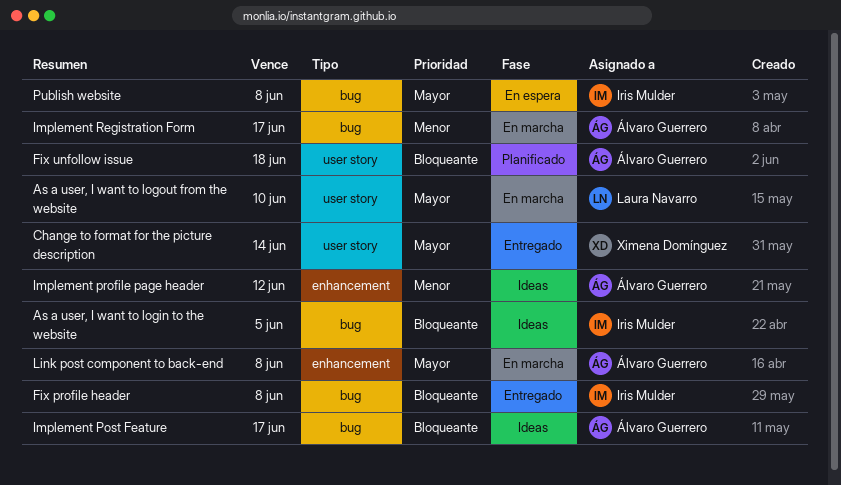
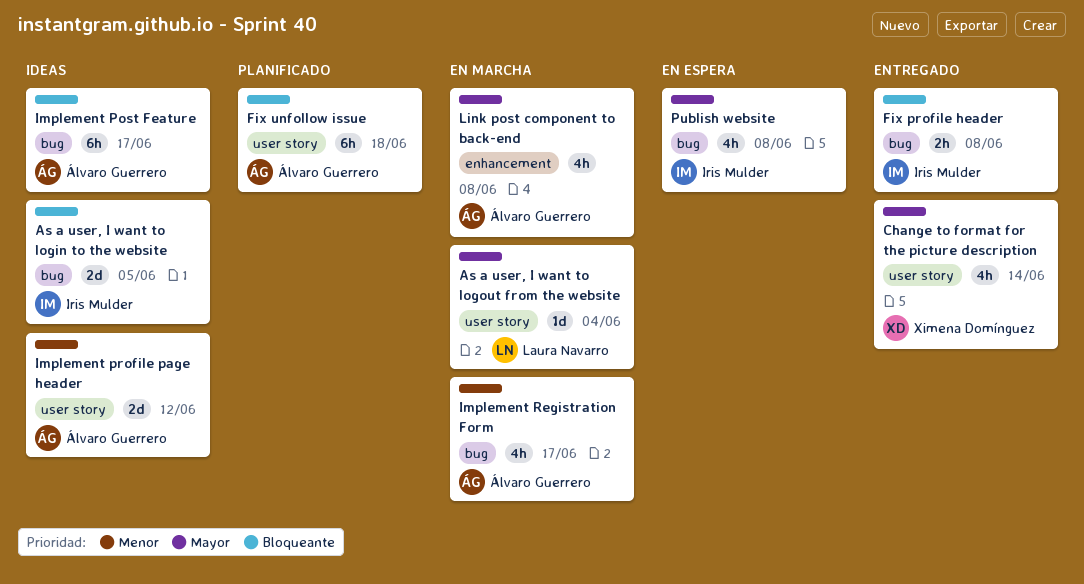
As a user, I want to logout from the website, due: Jun 10 -> Jun 4
Implement profile page header, label: enhancement -> user story

